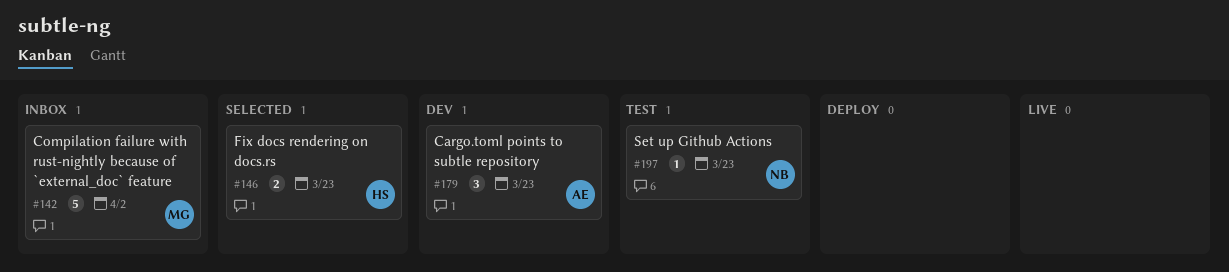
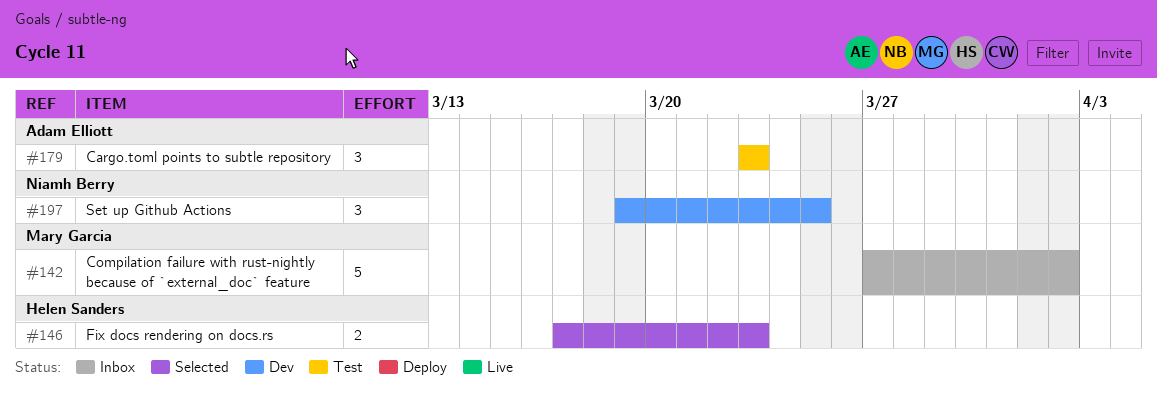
#179, status: Dev -> Test
#197, status: Test -> Dev
#197, estimate: 1 -> 3
#197, due: Mar 23 -> Mar 25

